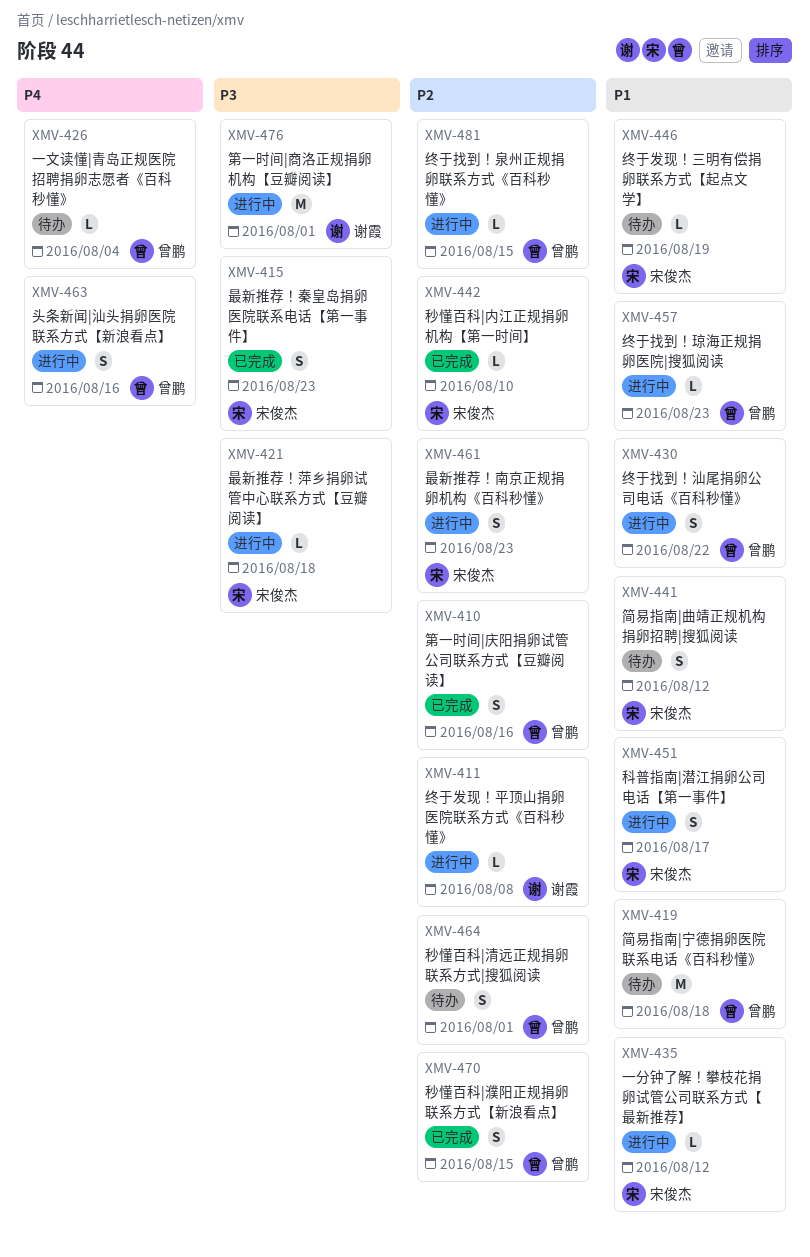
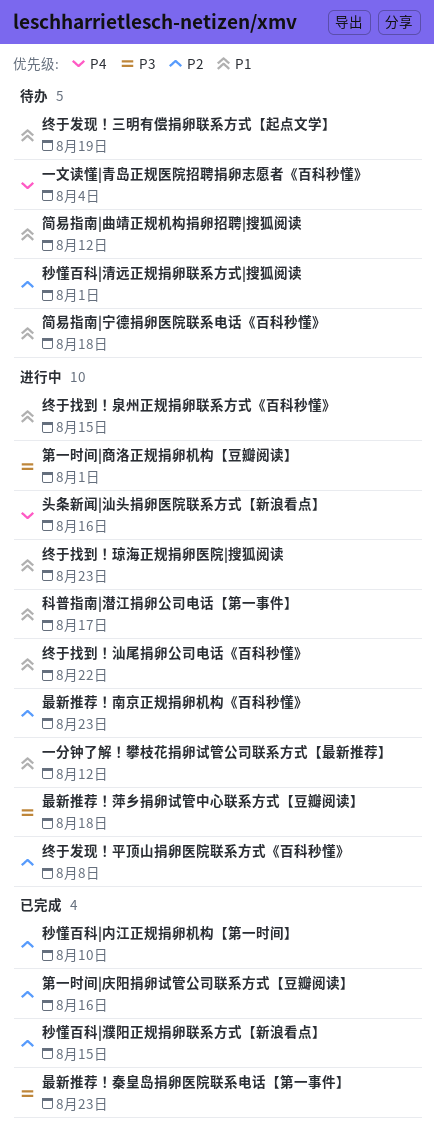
终于找到！泉州正规捐卵联系方式《百科秒懂》, priority: P2 -> P1

